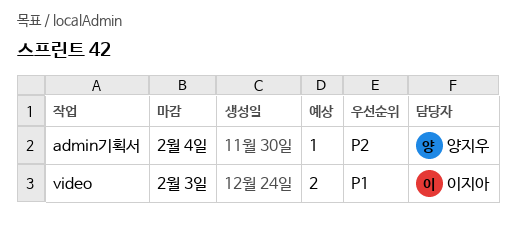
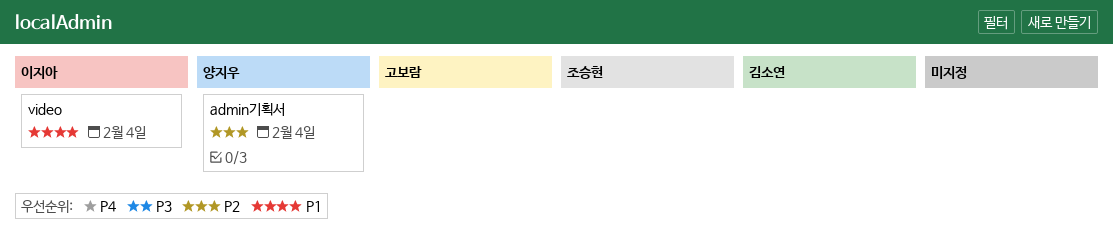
video, due: Feb 3 -> Feb 4

